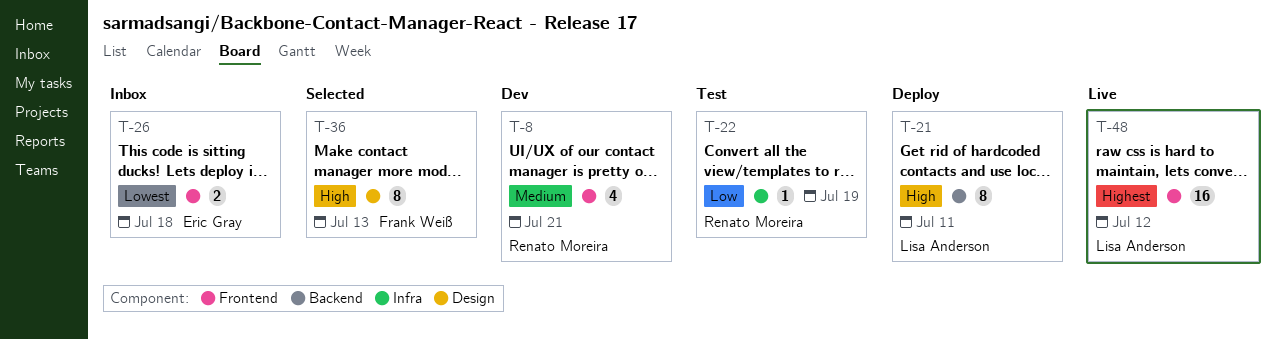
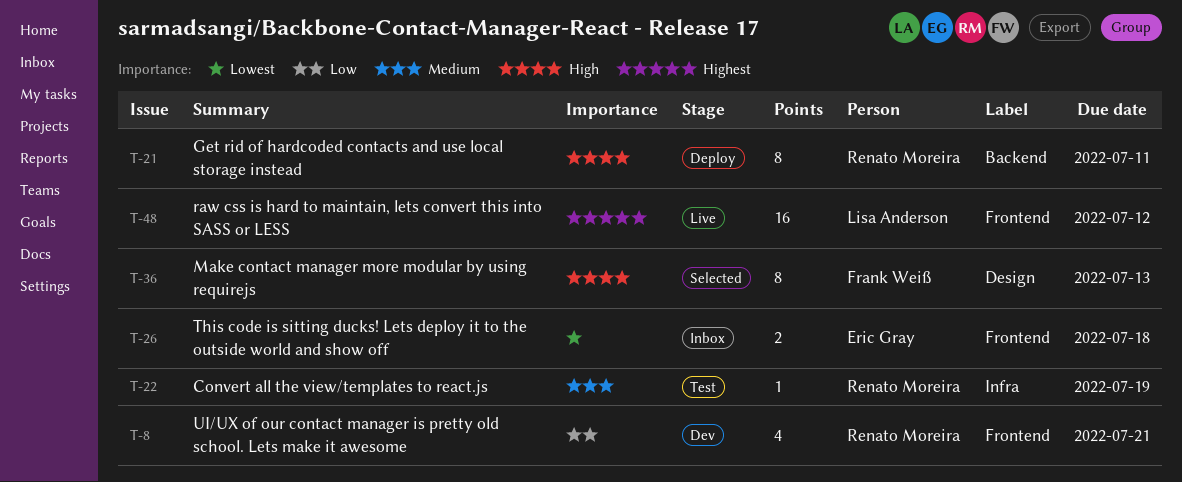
T-8, priority: Medium -> Low
T-21, owner: Lisa Anderson -> Renato Moreira
T-22, priority: Low -> Medium

